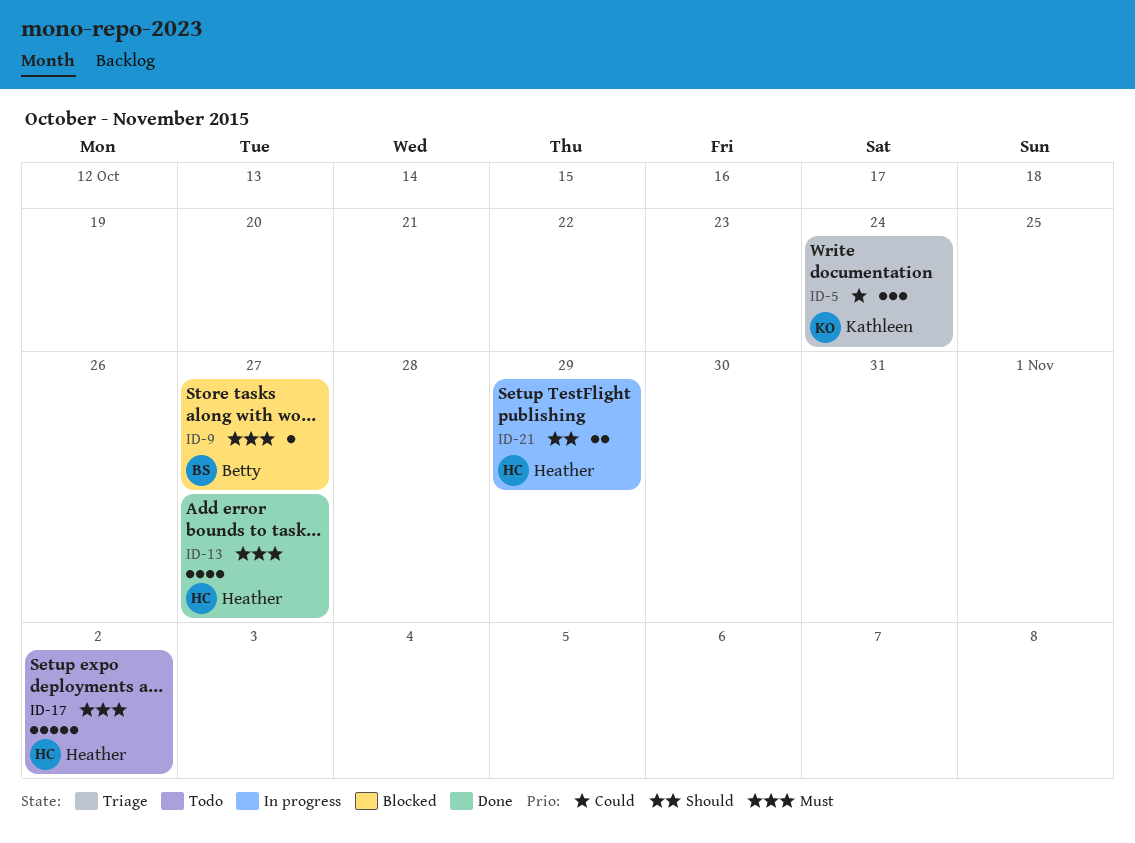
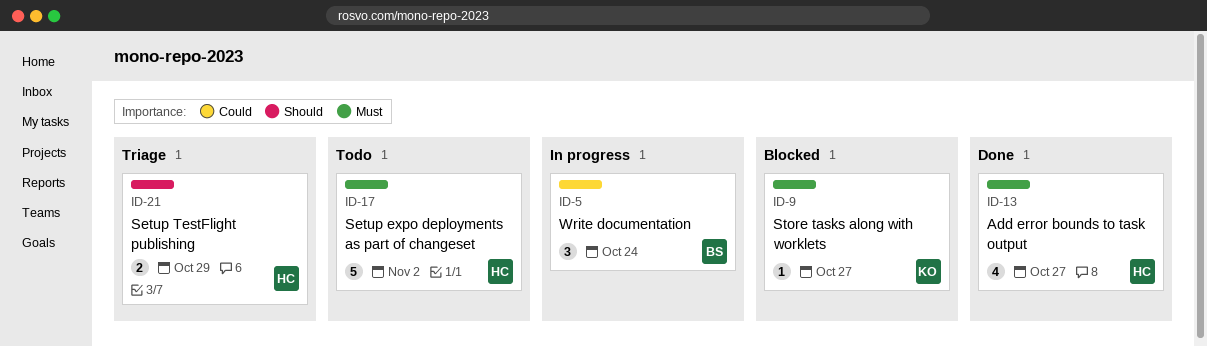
ID-5, status: Triage -> In progress
ID-5, owner: Kathleen -> Betty
ID-9, owner: Betty -> Kathleen
ID-21, status: In progress -> Triage

